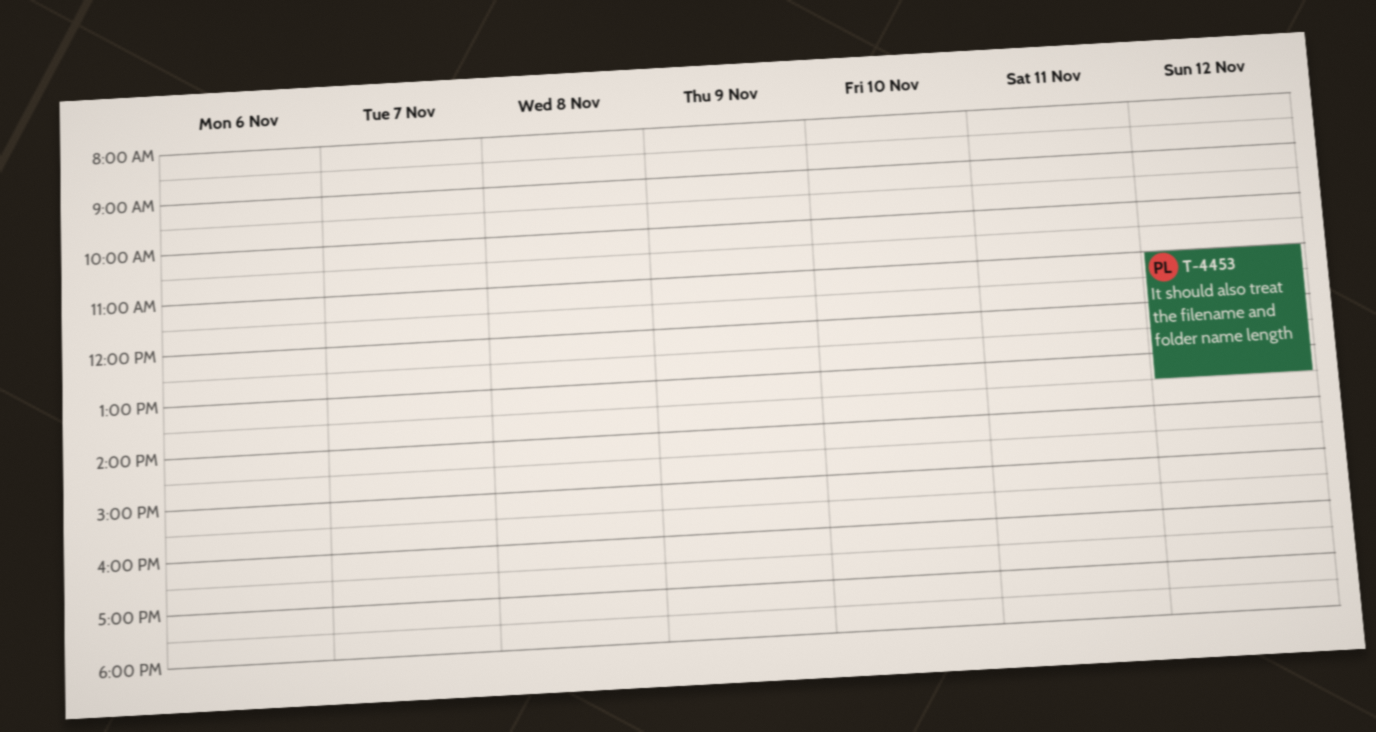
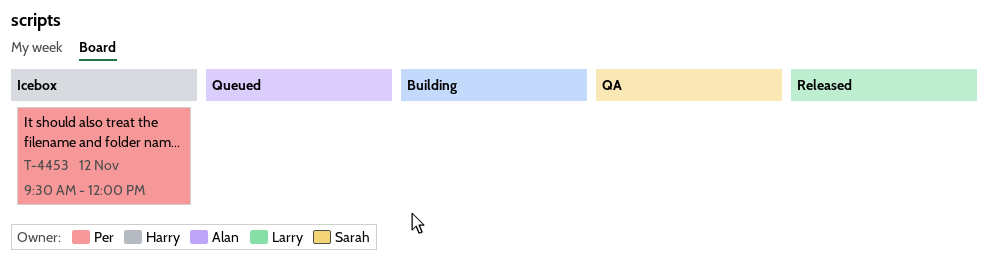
T-4453, begins: 11:00 -> 09:30
T-4453, ends: 13:30 -> 12:00

